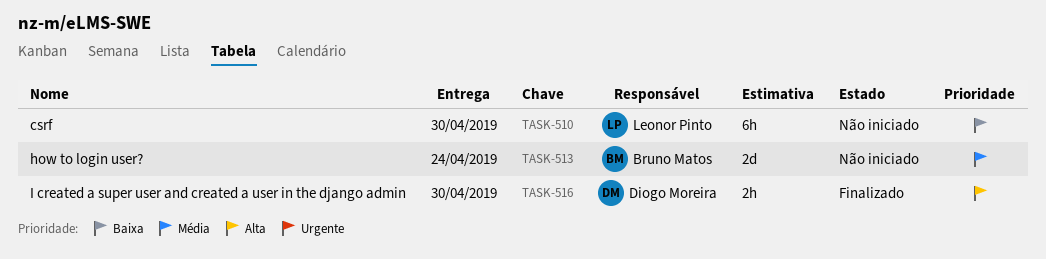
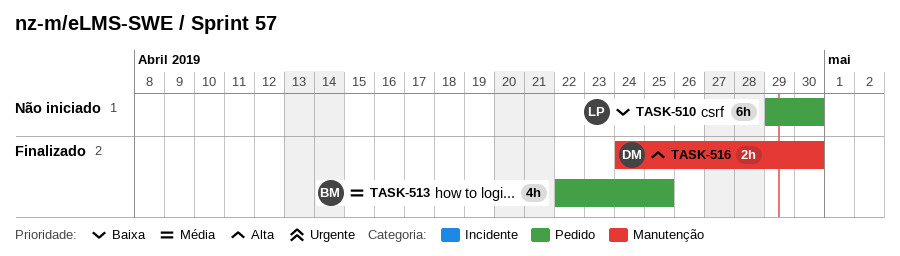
TASK-513, status: Não iniciado -> Finalizado
TASK-513, estimate: 2d -> 4h
TASK-513, due: Apr 24 -> Apr 25

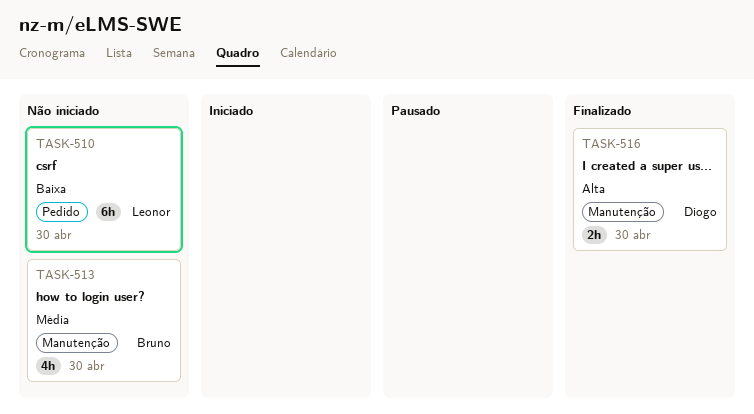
TASK-513, status: Finalizado -> Não iniciado
TASK-513, label: Pedido -> Manutenção
TASK-513, due: Apr 25 -> Apr 30

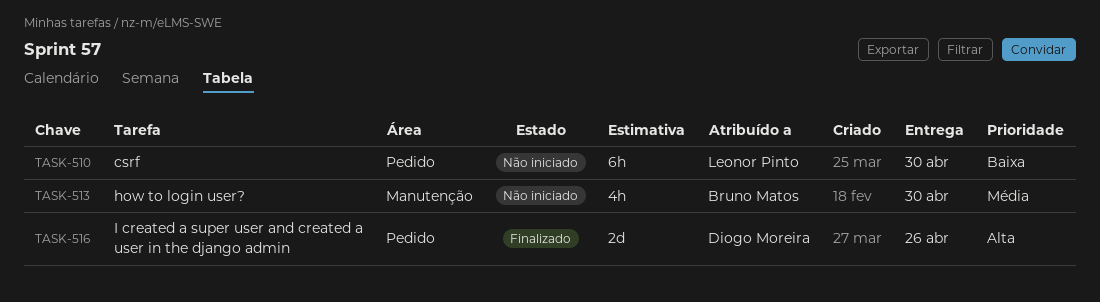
TASK-516, label: Manutenção -> Pedido
TASK-516, estimate: 2h -> 2d
TASK-516, due: Apr 30 -> Apr 26

